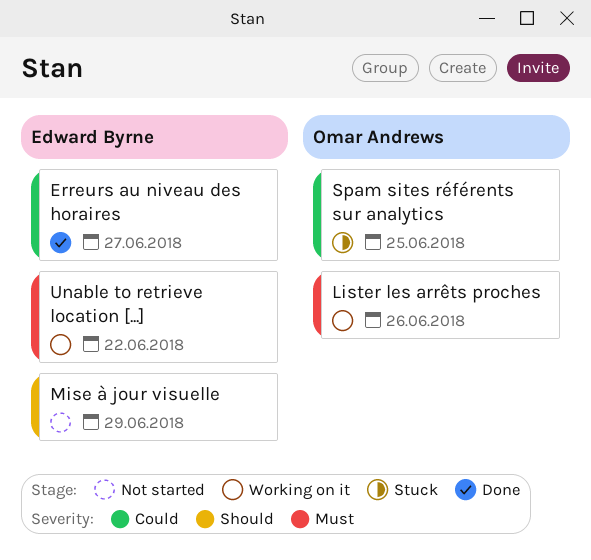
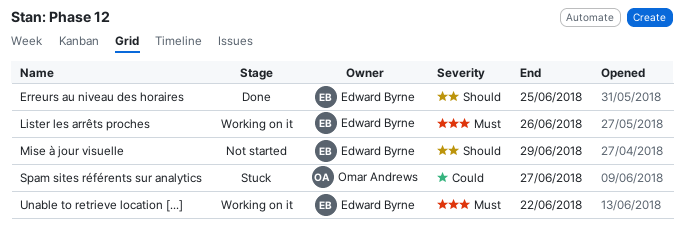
Erreurs au niveau des horaires, priority: Could -> Should
Erreurs au niveau des horaires, due: Jun 27 -> Jun 25
Lister les arrêts proches, owner: Omar Andrews -> Edward Byrne
Spam sites référents sur analytics, due: Jun 25 -> Jun 27

